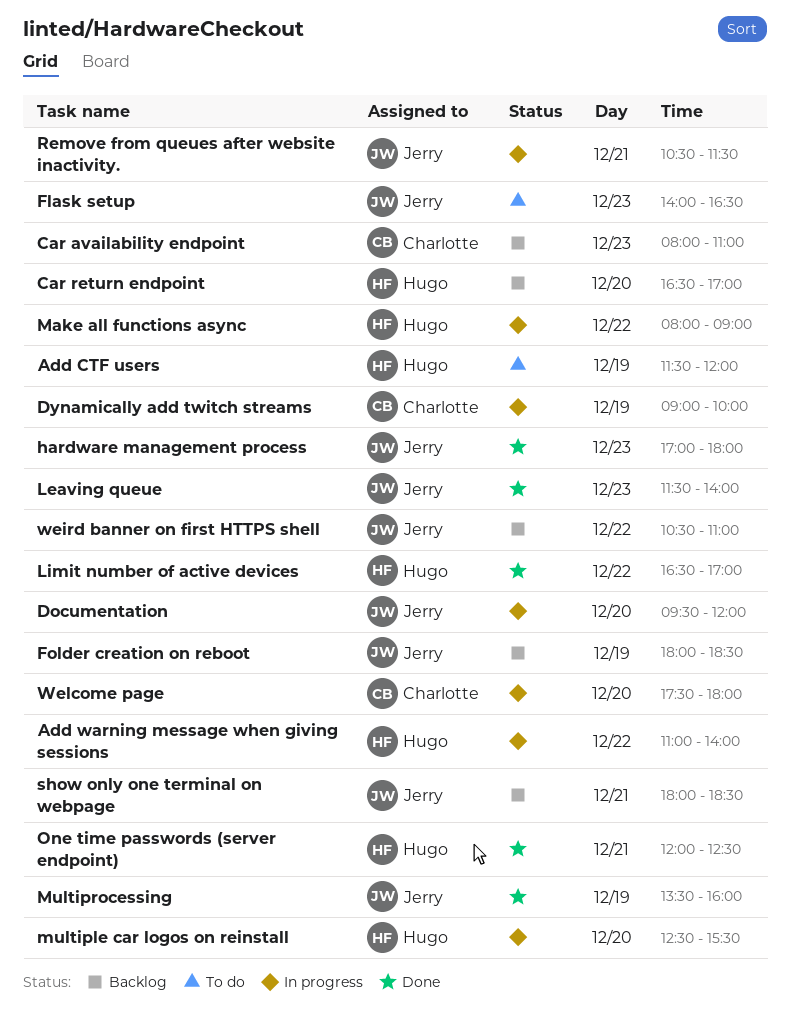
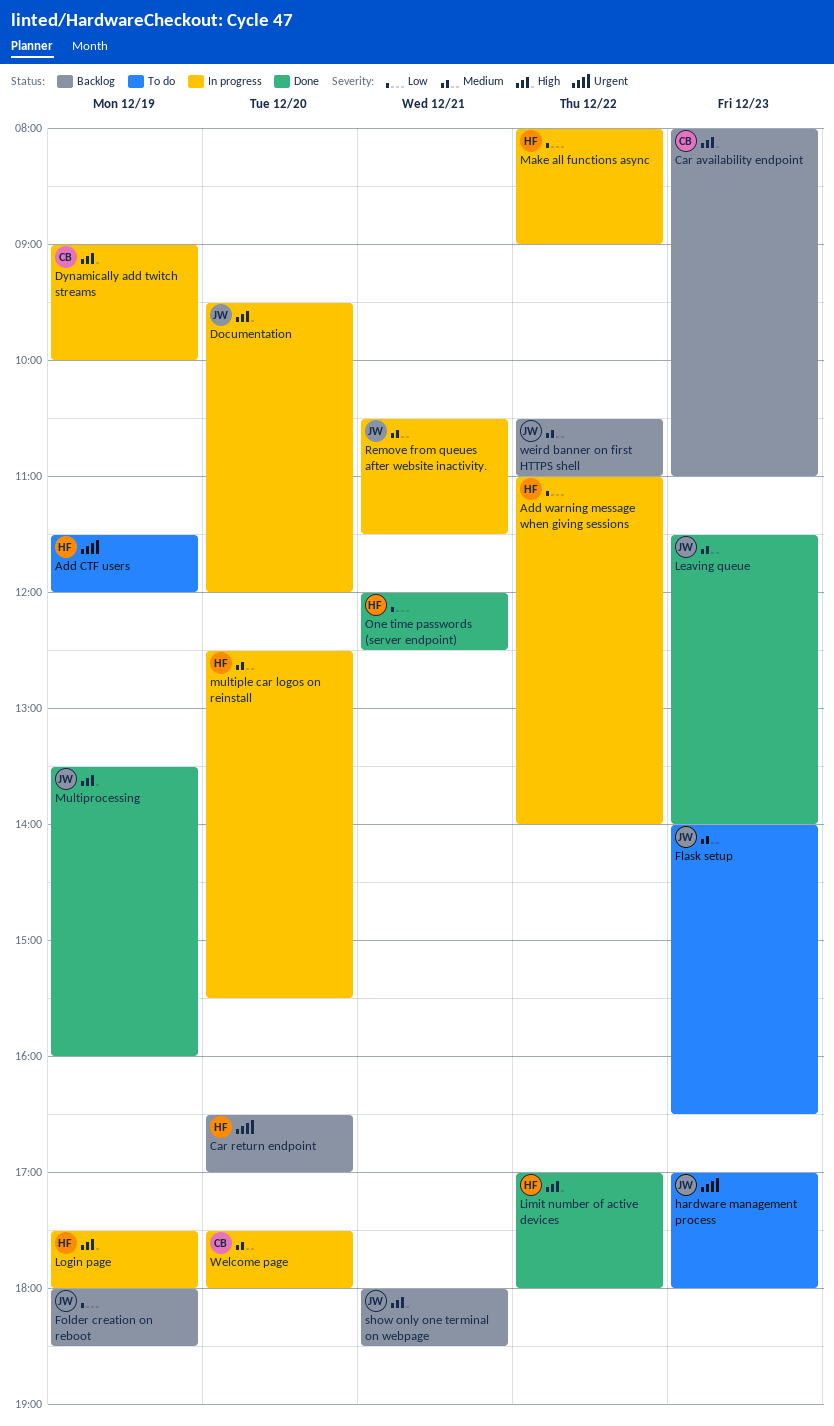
hardware management process, status: Done -> To do
Limit number of active devices, begins: 16:30 -> 17:00
Limit number of active devices, ends: 17:00 -> 18:00
Login page: none -> present

